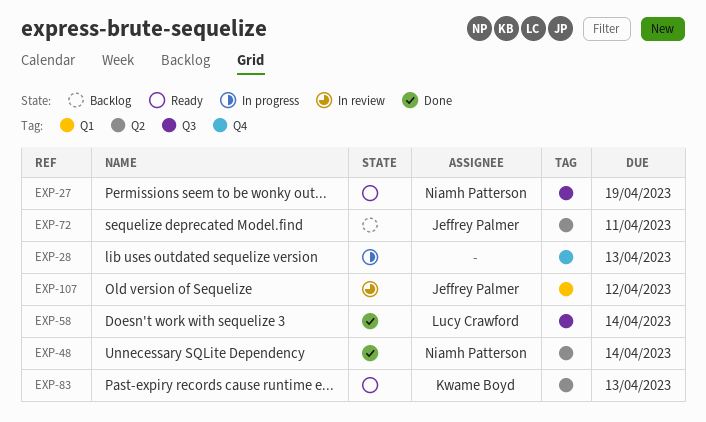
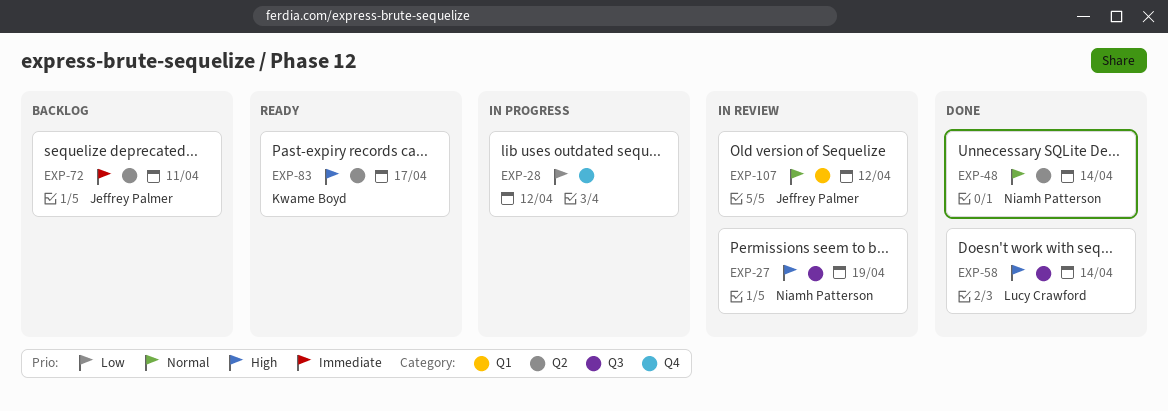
EXP-27, status: Ready -> In review
EXP-28, due: Apr 13 -> Apr 12
EXP-83, due: Apr 13 -> Apr 17

